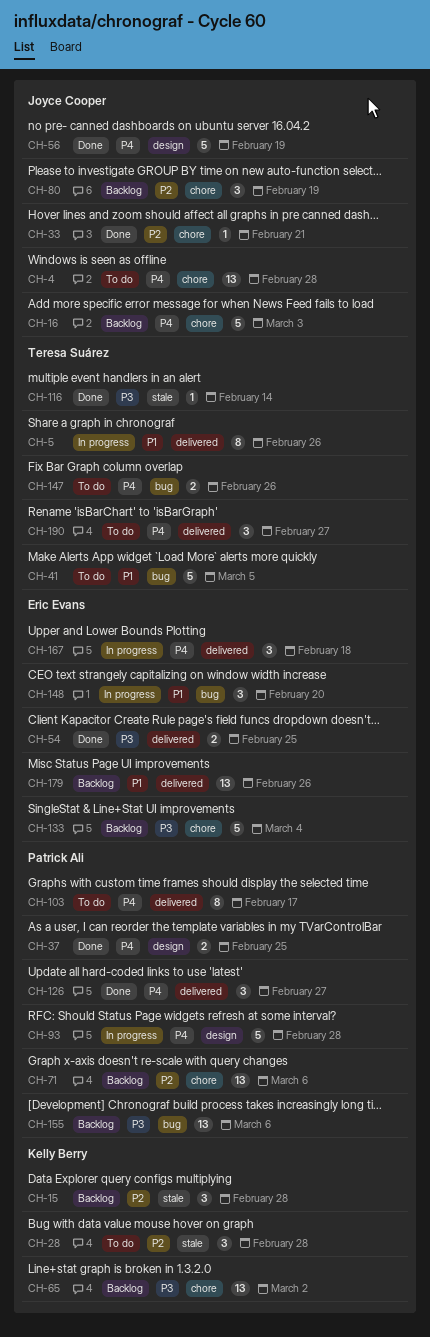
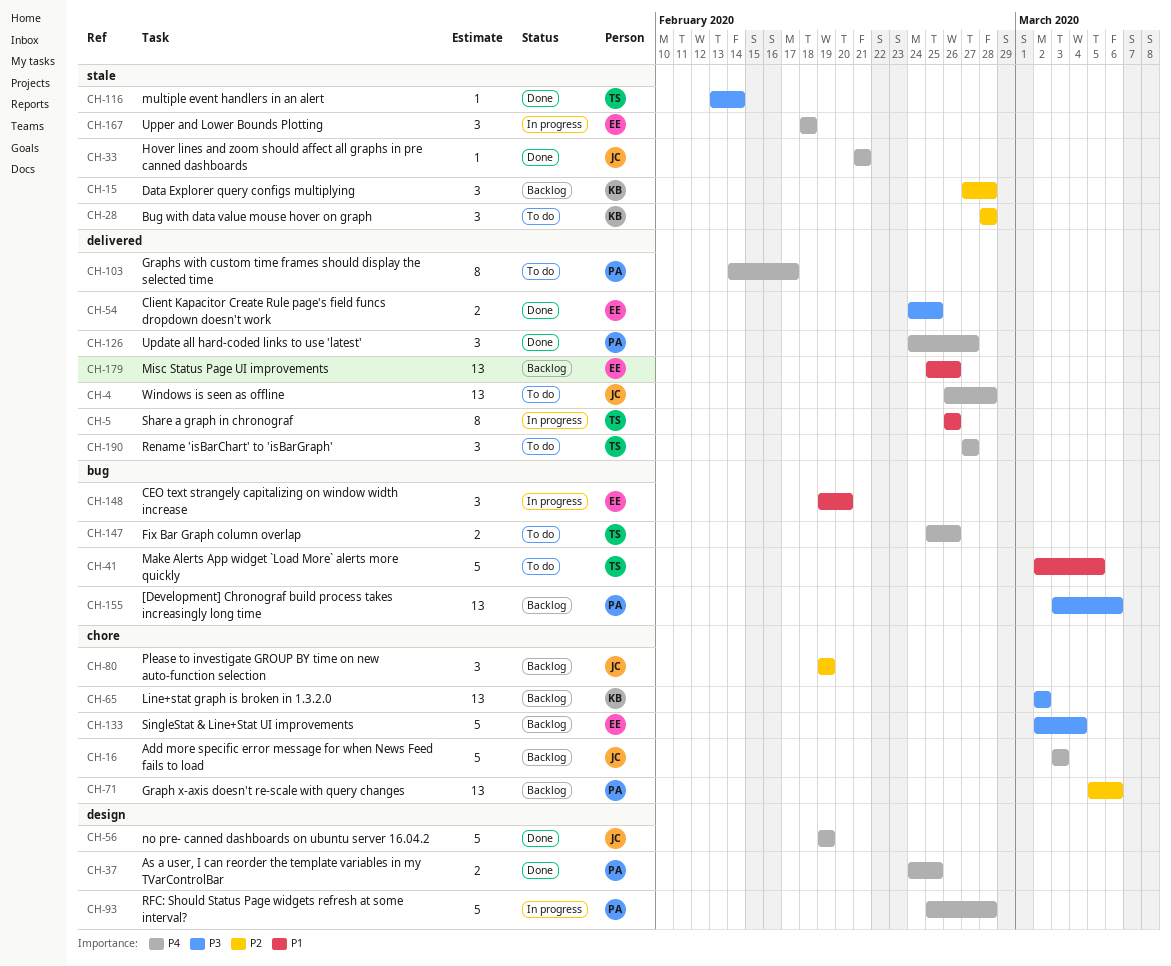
CH-4, label: chore -> delivered
CH-33, priority: P2 -> P4
CH-33, label: chore -> stale
CH-167, label: delivered -> stale

